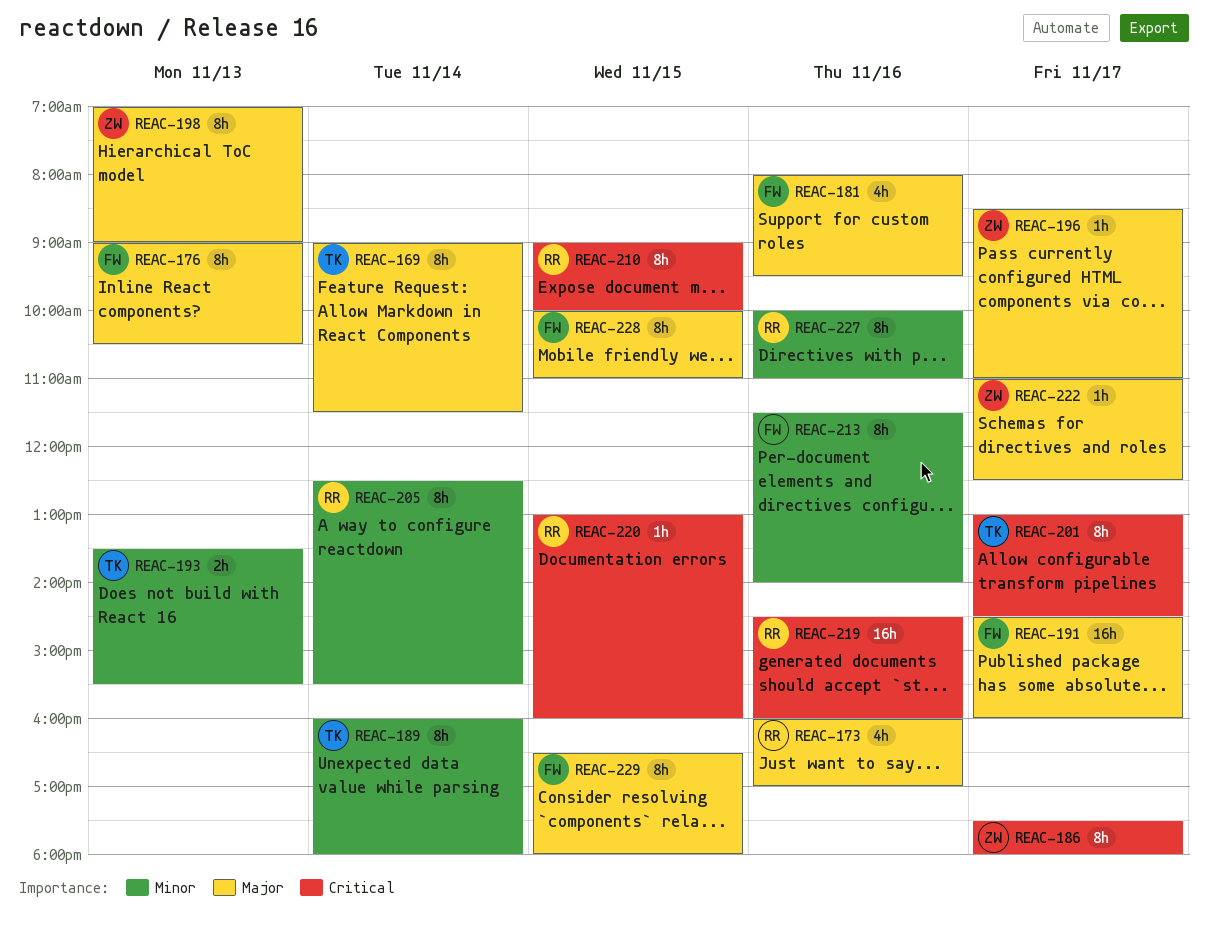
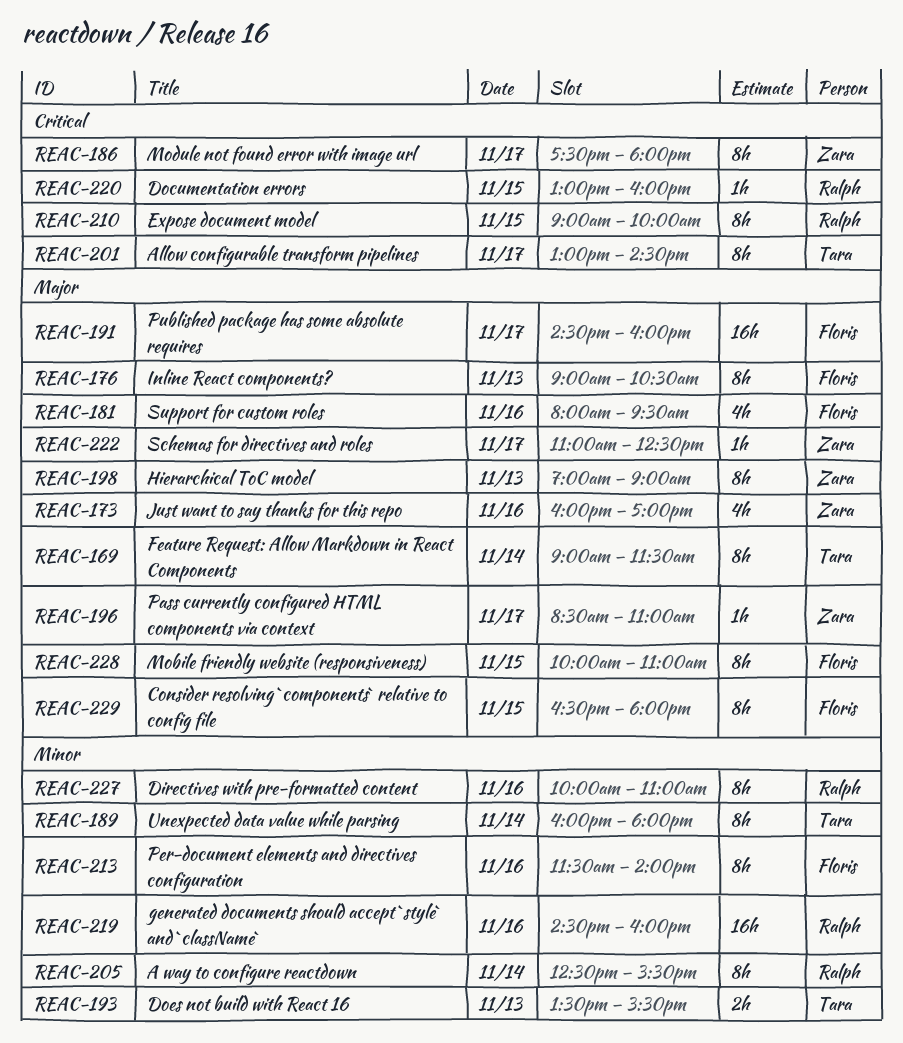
REAC-173, owner: Ralph -> Zara
REAC-219, priority: Critical -> Minor

